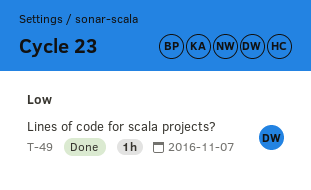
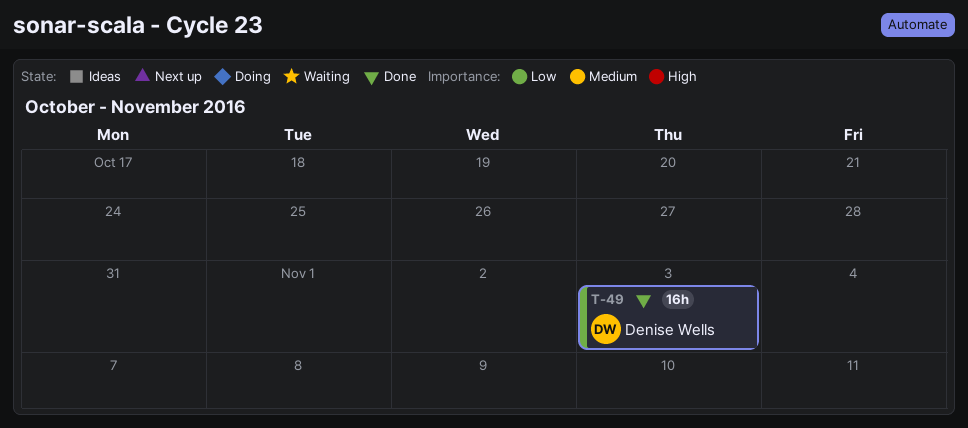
T-49, estimate: 1h -> 16h
T-49, due: Nov 7 -> Nov 3

